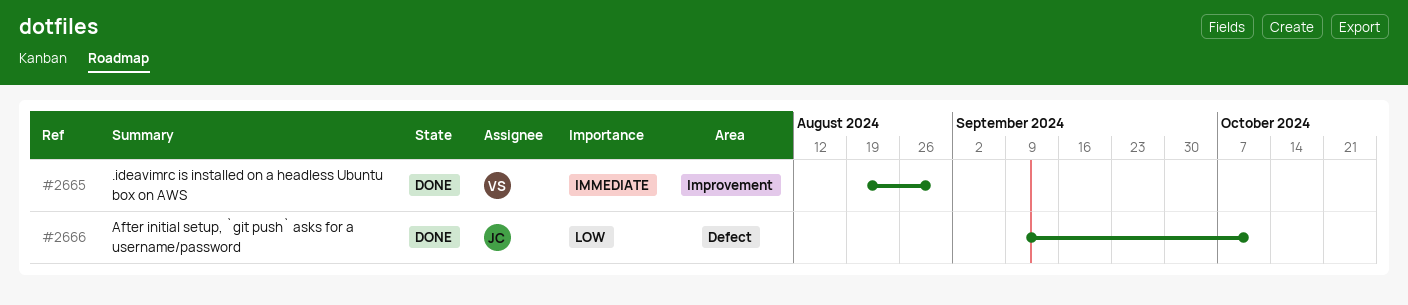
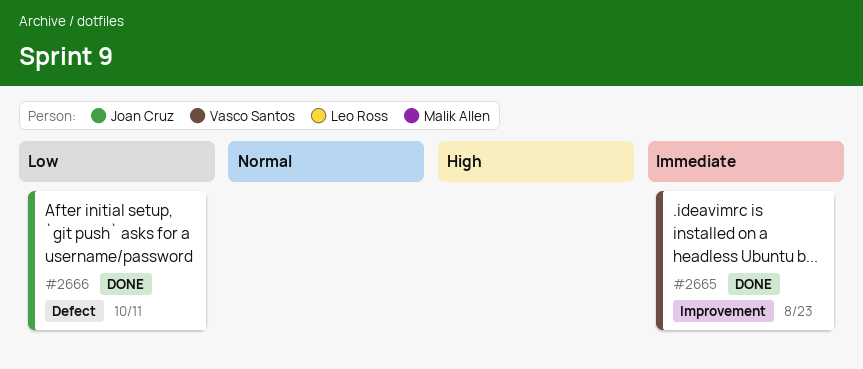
#2665, due: Aug 30 -> Aug 23

